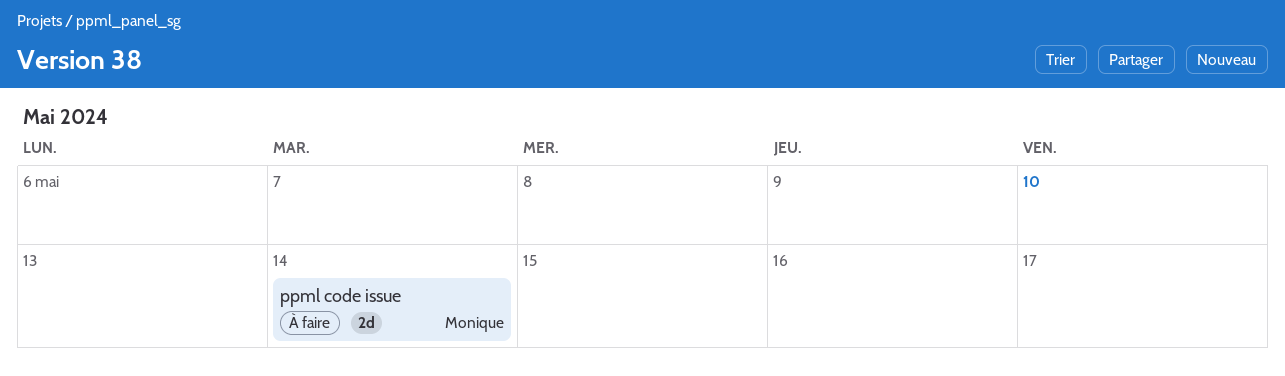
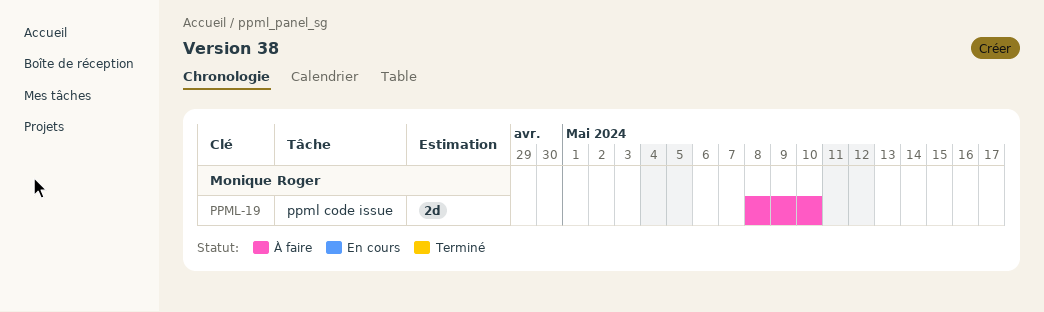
ppml code issue, due: May 14 -> May 10

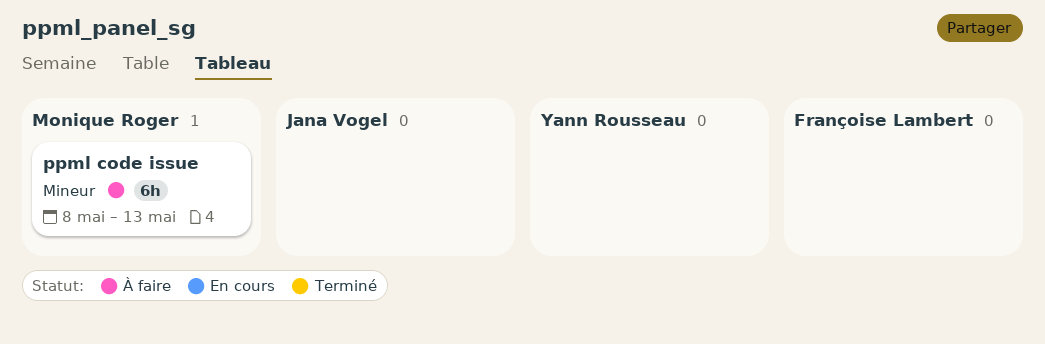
ppml code issue, estimate: 2d -> 6h
ppml code issue, due: May 10 -> May 13

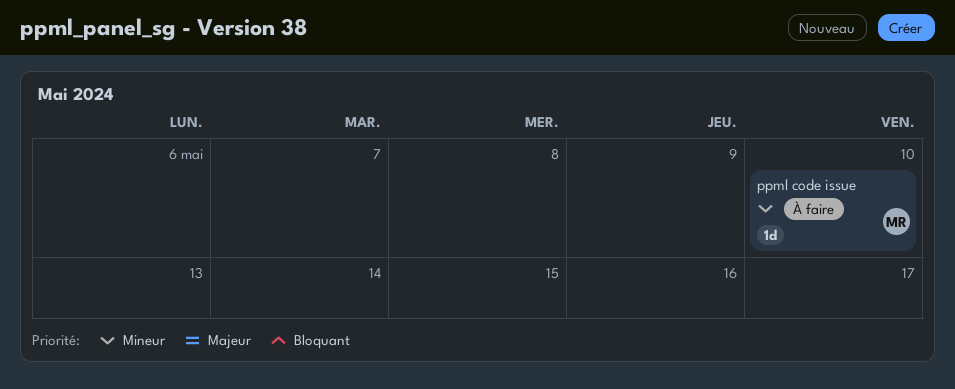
ppml code issue, estimate: 6h -> 1d
ppml code issue, due: May 13 -> May 10

